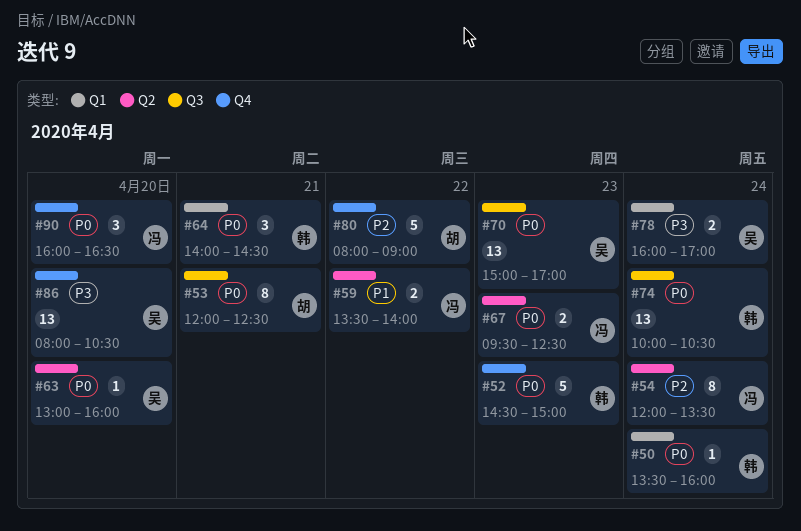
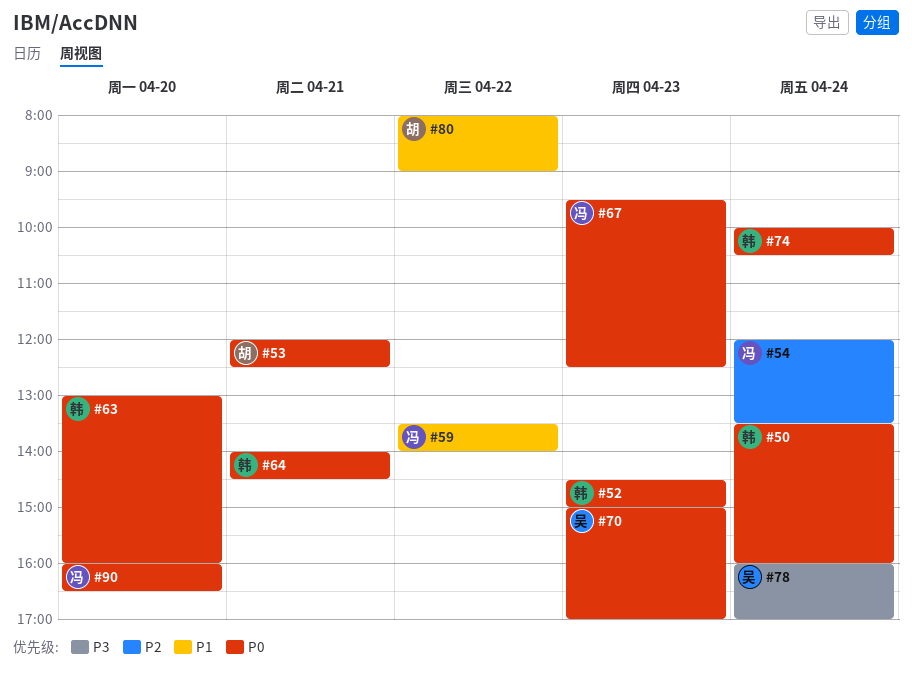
#63, owner: 吴 -> 韩
#80, priority: P2 -> P1
#86: present -> none

